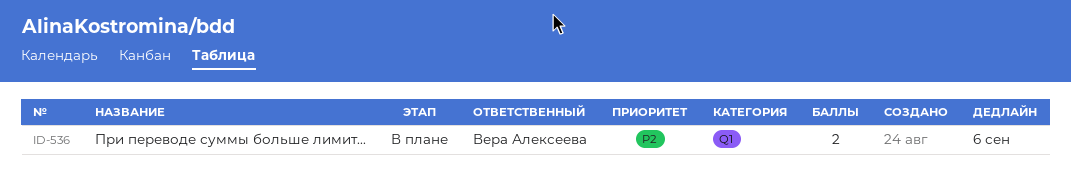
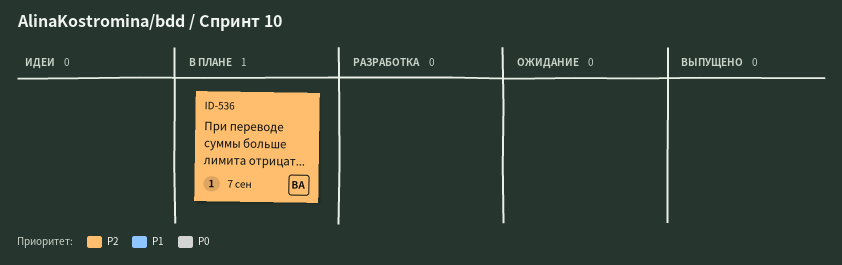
ID-536, estimate: 2 -> 1
ID-536, due: Sep 6 -> Sep 7

